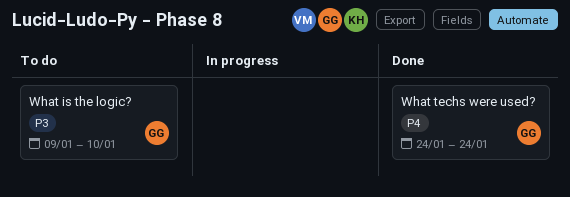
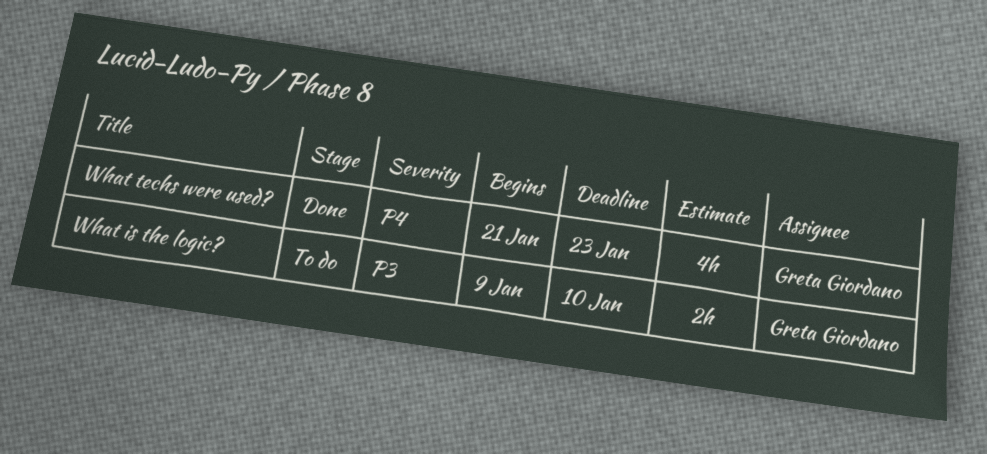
What techs were used?, start: Jan 24 -> Jan 21
What techs were used?, due: Jan 24 -> Jan 23

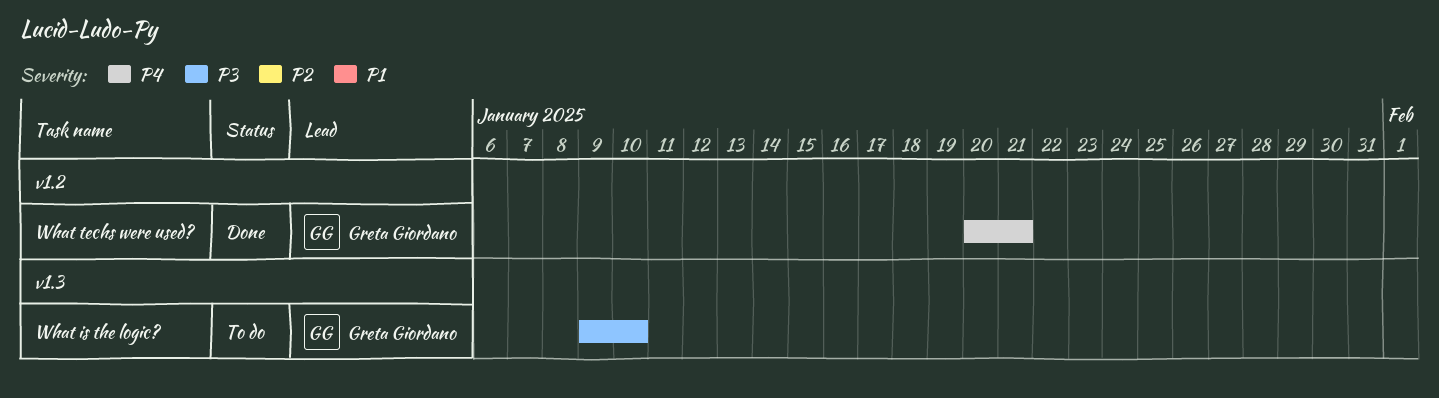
What techs were used?, start: Jan 21 -> Jan 20
What techs were used?, due: Jan 23 -> Jan 21

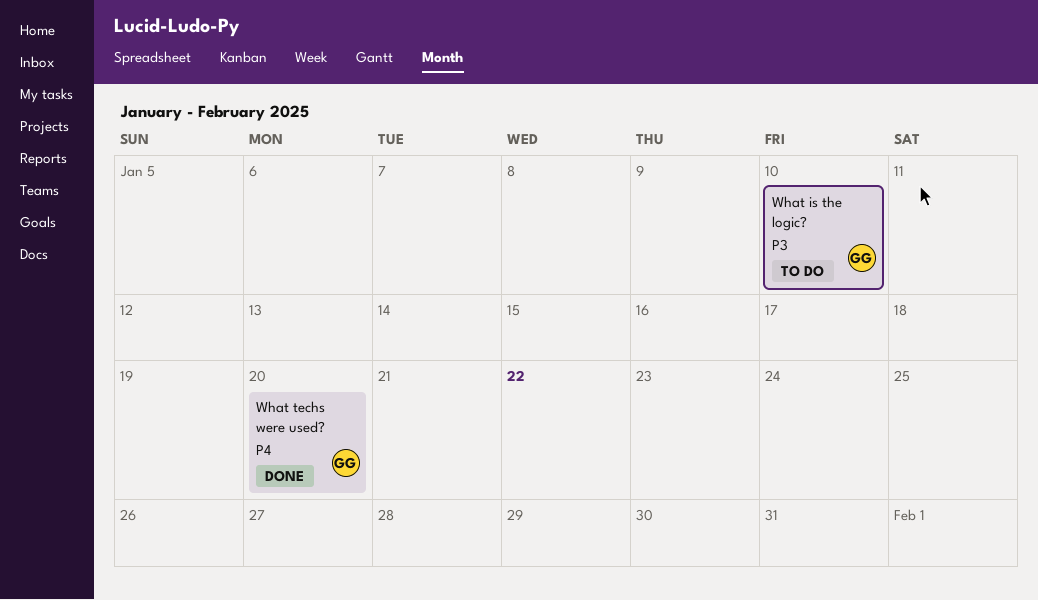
What techs were used?, due: Jan 21 -> Jan 20

